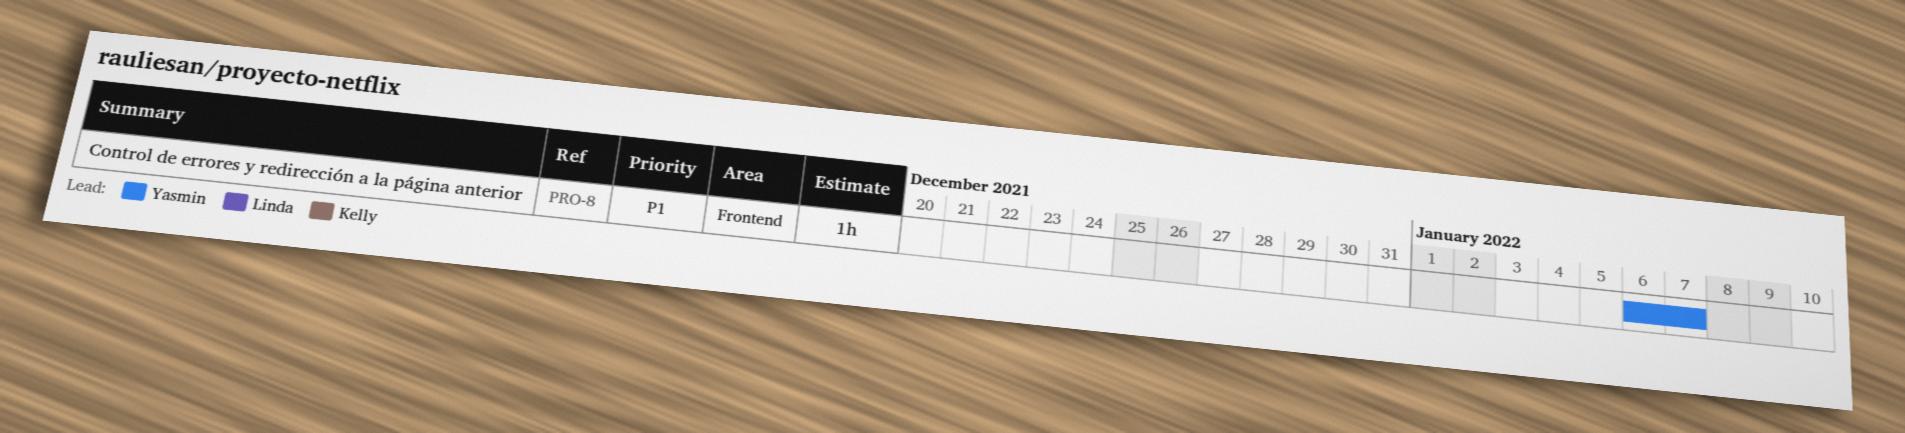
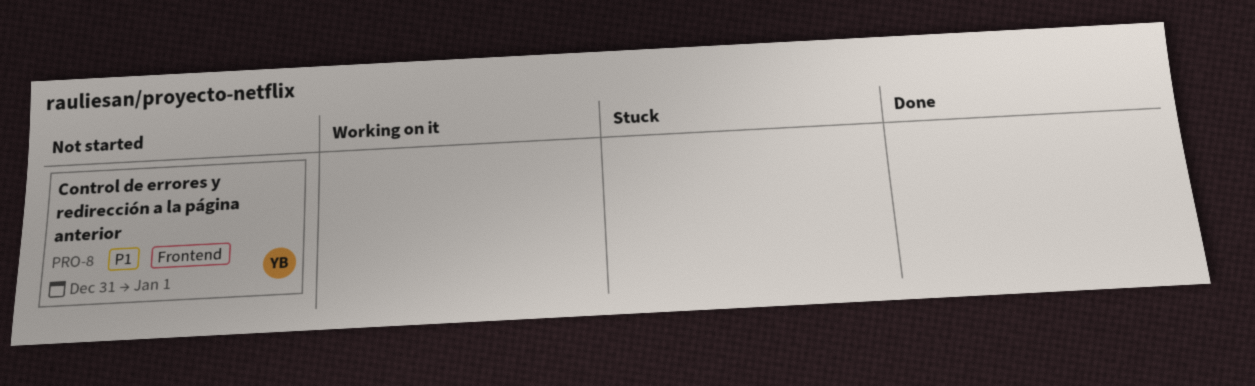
PRO-8, start: Jan 6 -> Dec 31
PRO-8, due: Jan 7 -> Jan 1

